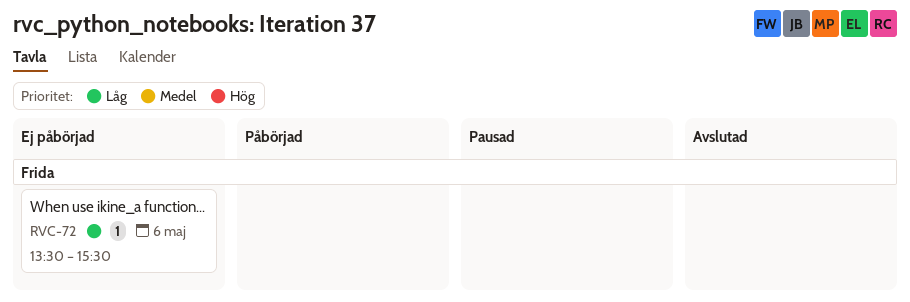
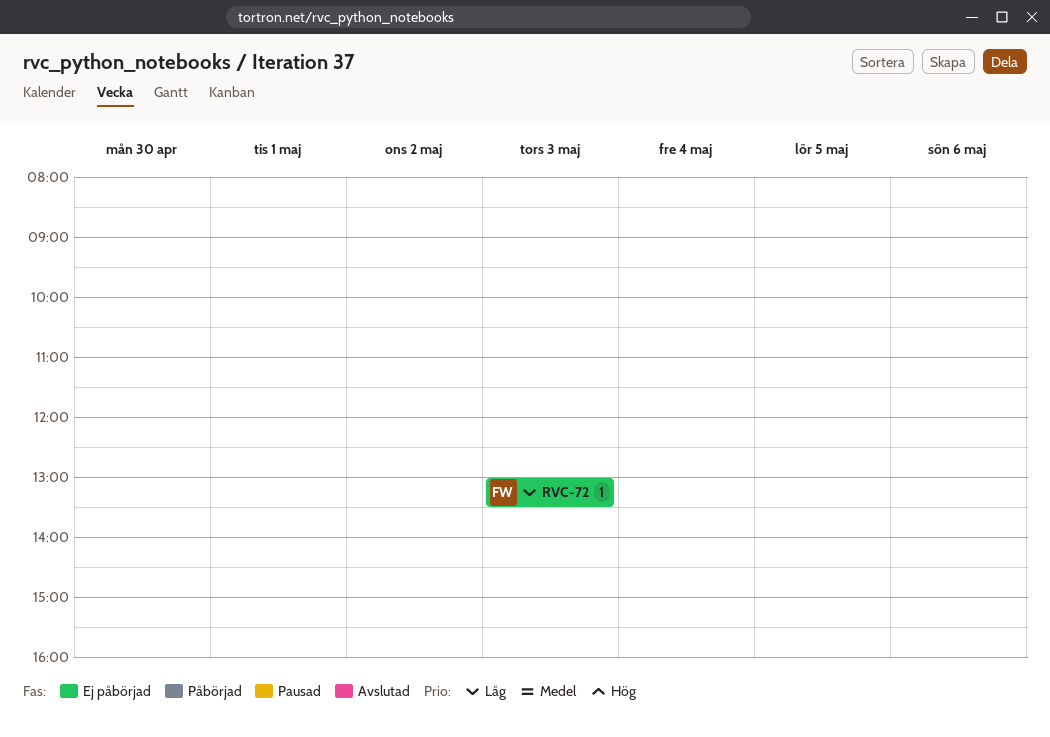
RVC-72, day: May 6 -> May 3
RVC-72, begins: 13:30 -> 13:00
RVC-72, ends: 15:30 -> 13:30

